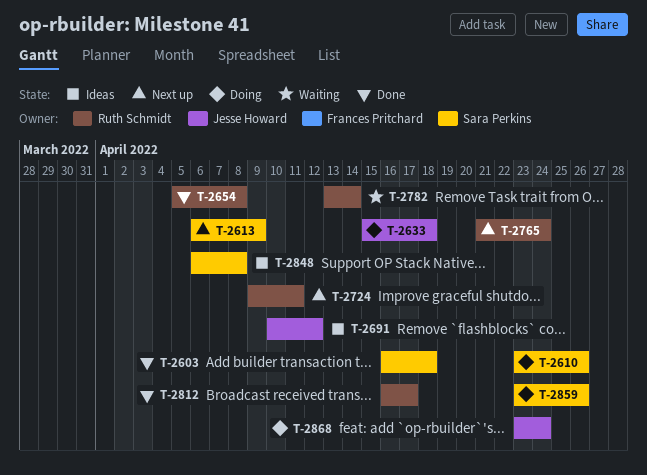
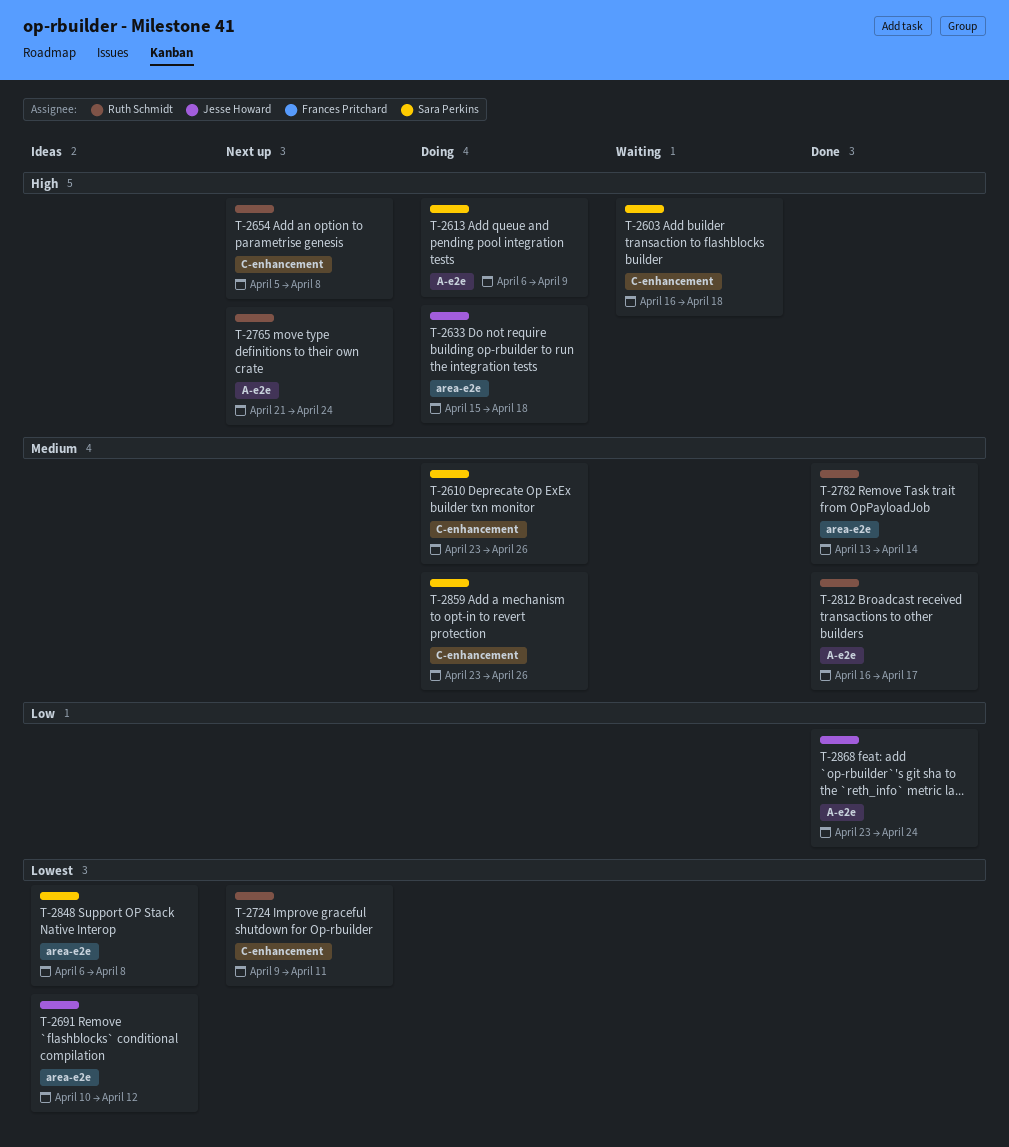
T-2603, status: Done -> Waiting
T-2613, status: Next up -> Doing
T-2654, status: Done -> Next up
T-2782, status: Waiting -> Done
T-2868, status: Doing -> Done

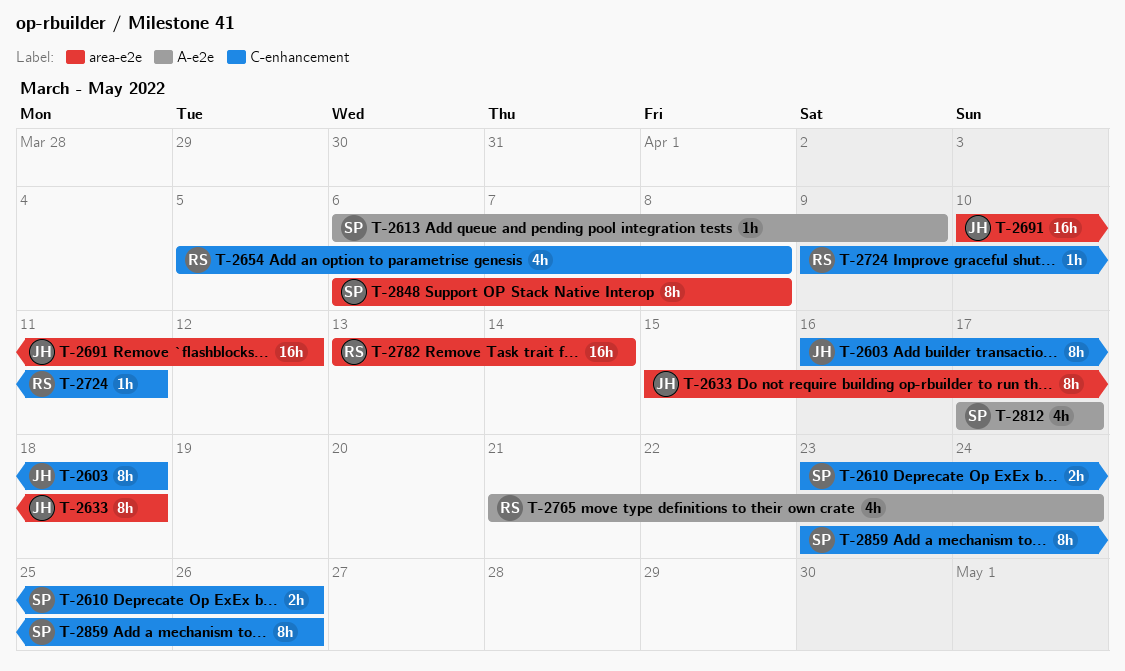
T-2603, owner: Sara Perkins -> Jesse Howard
T-2812, owner: Ruth Schmidt -> Sara Perkins
T-2812, start: Apr 16 -> Apr 17
T-2868: present -> none

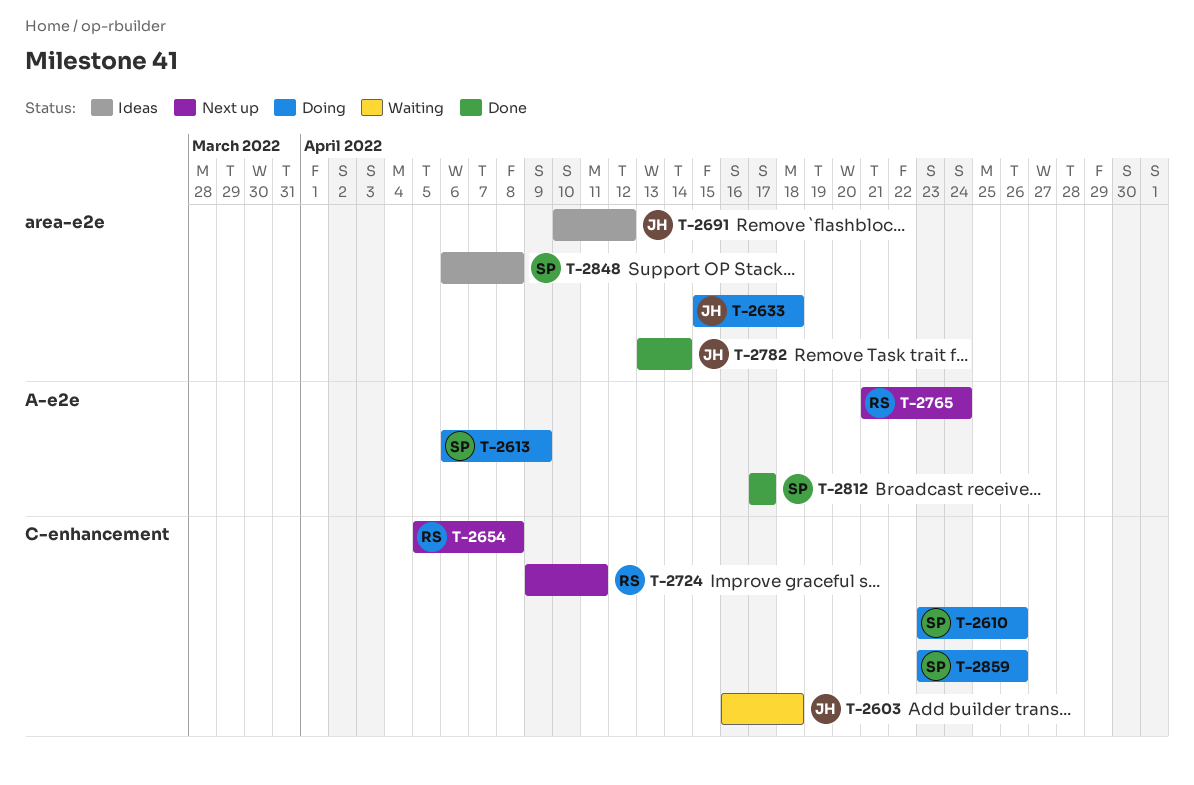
T-2782, owner: RS -> JH

